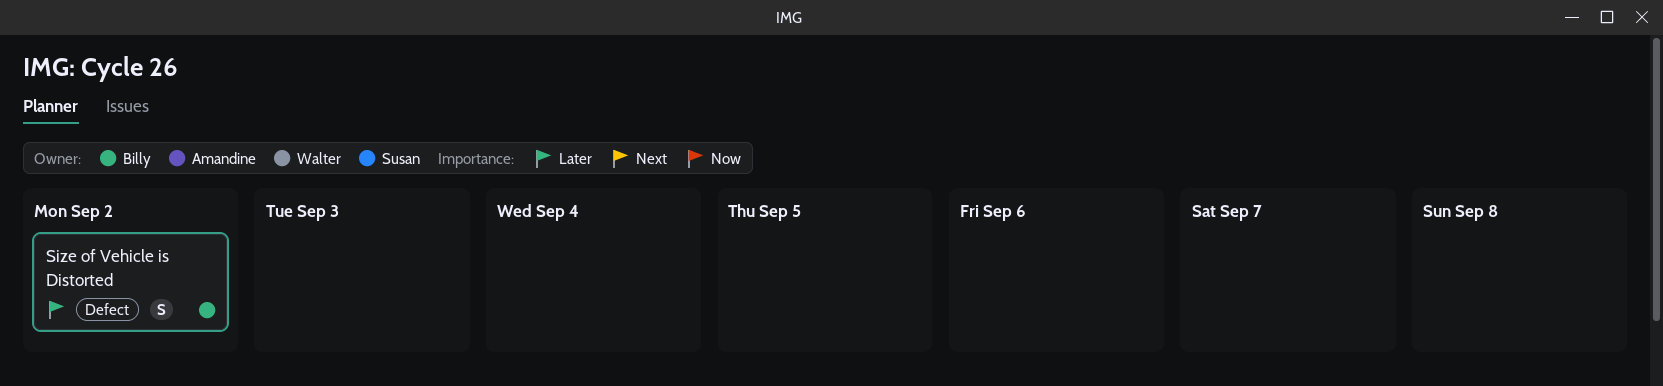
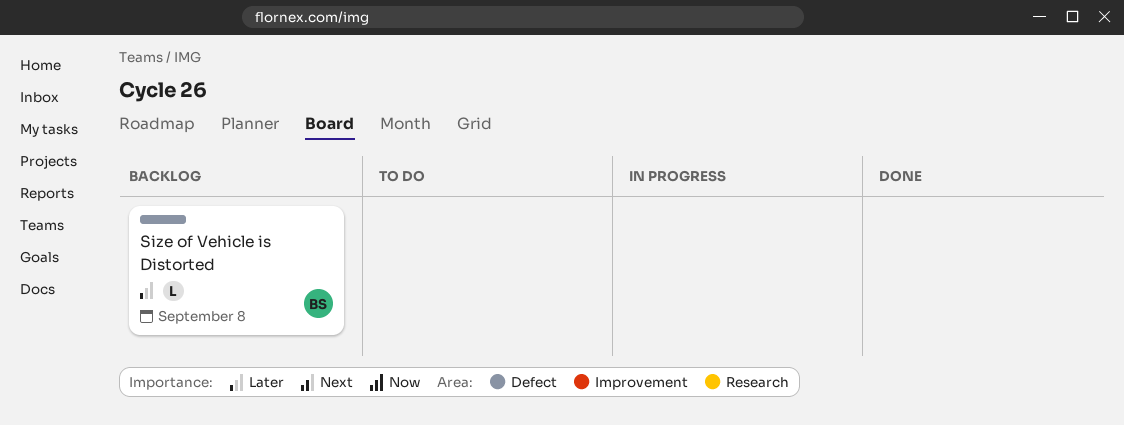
Size of Vehicle is Distorted, estimate: S -> L
Size of Vehicle is Distorted, due: Sep 2 -> Sep 8

